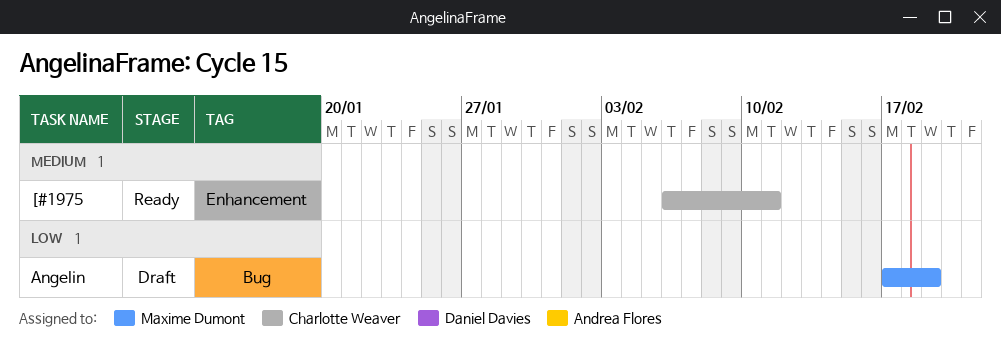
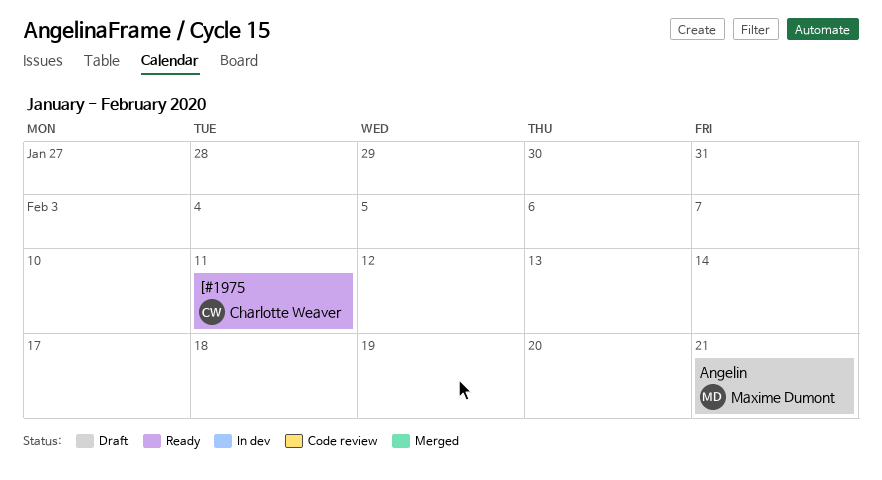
Angelin, due: Feb 19 -> Feb 21

